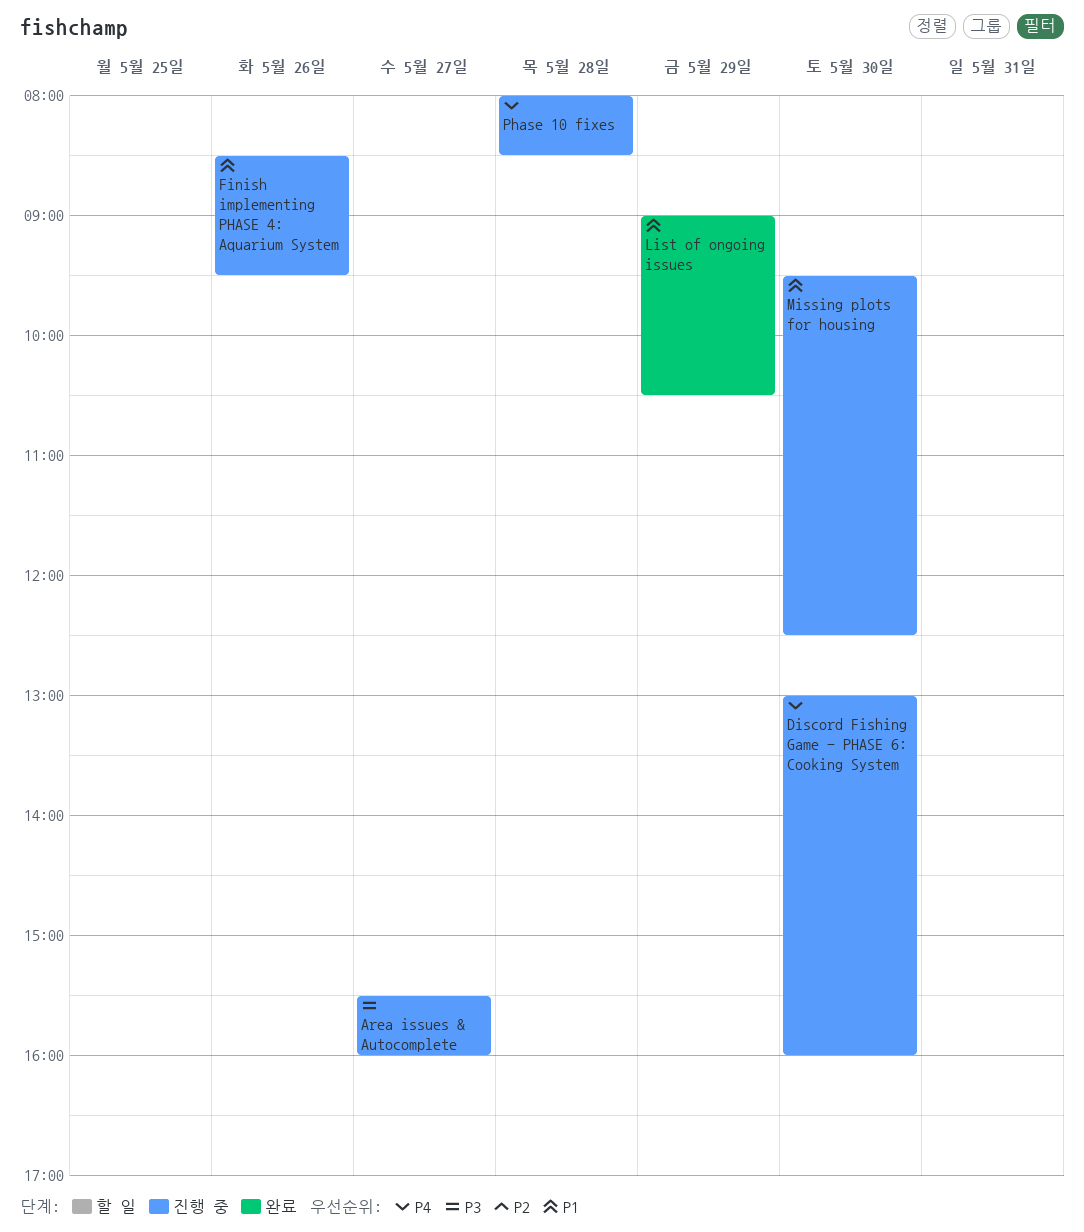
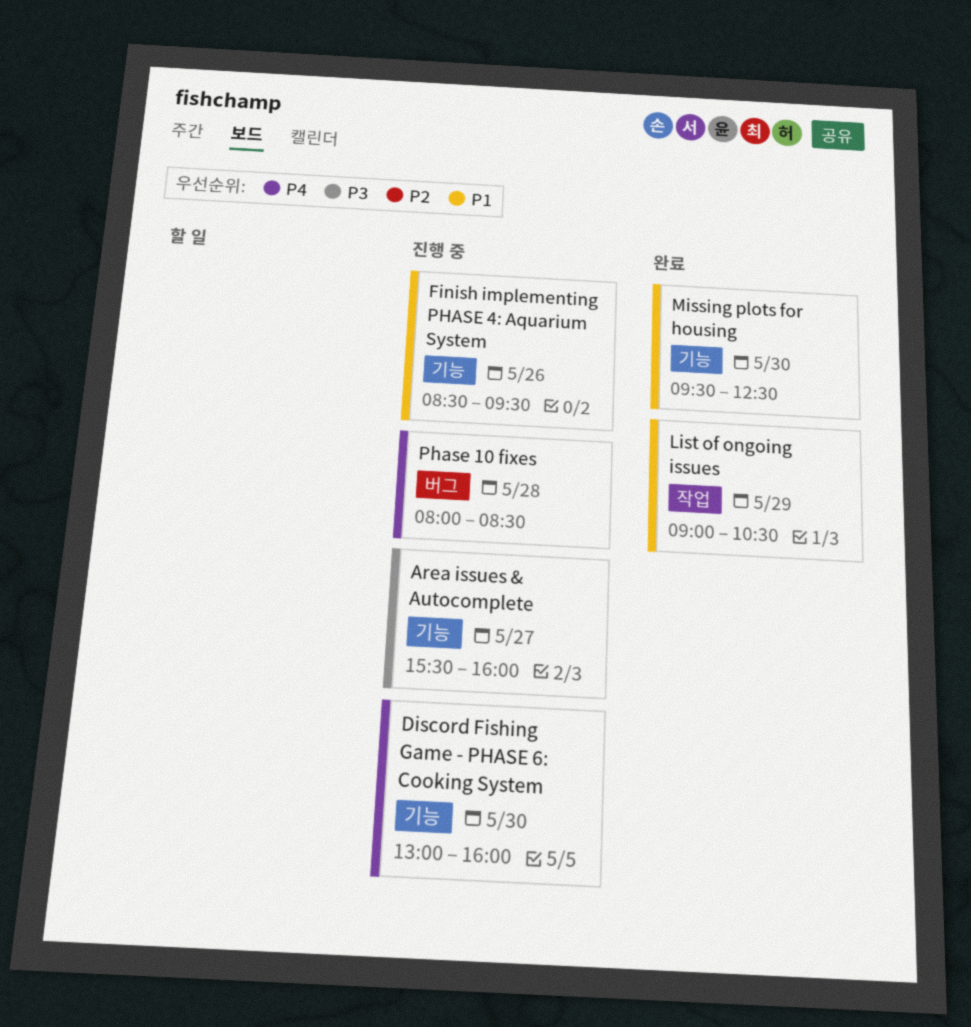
Missing plots for housing, status: 진행 중 -> 완료

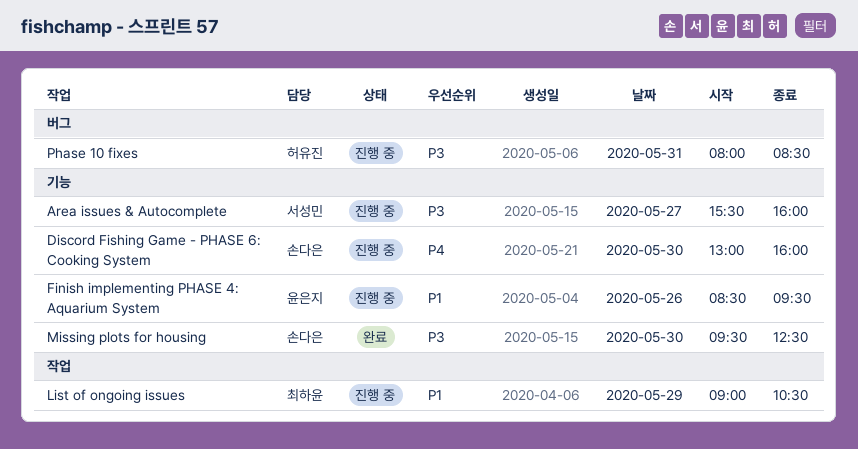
List of ongoing issues, status: 완료 -> 진행 중
Missing plots for housing, priority: P1 -> P3
Phase 10 fixes, priority: P4 -> P3
Phase 10 fixes, day: May 28 -> May 31

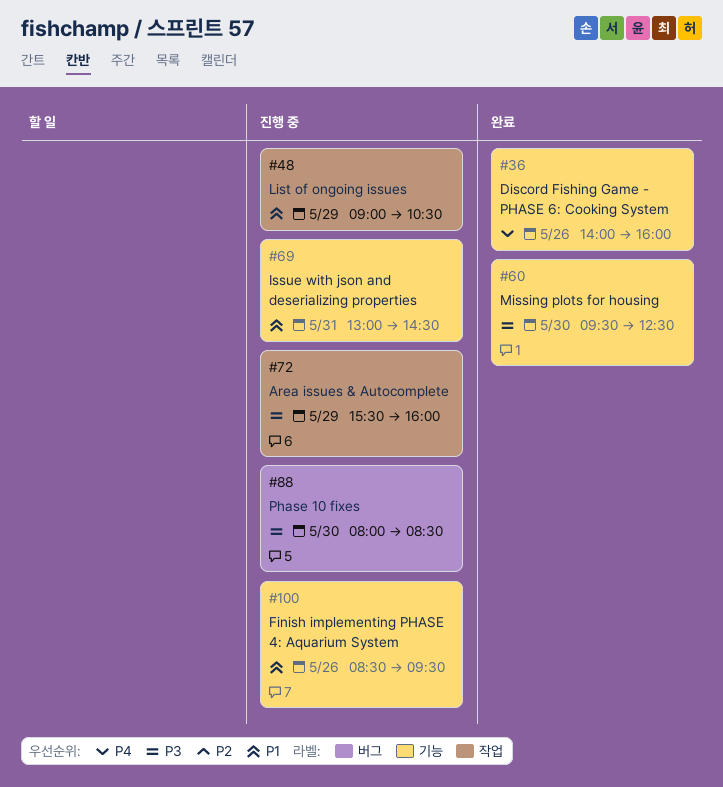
Area issues & Autocomplete, label: 기능 -> 작업
Area issues & Autocomplete, day: May 27 -> May 29
Discord Fishing Game - PHASE 6: Cooking System, status: 진행 중 -> 완료
Discord Fishing Game - PHASE 6: Cooking System, day: May 30 -> May 26
Discord Fishing Game - PHASE 6: Cooking System, begins: 13:00 -> 14:00
Issue with json and deserializing properties: none -> present
Phase 10 fixes, day: May 31 -> May 30

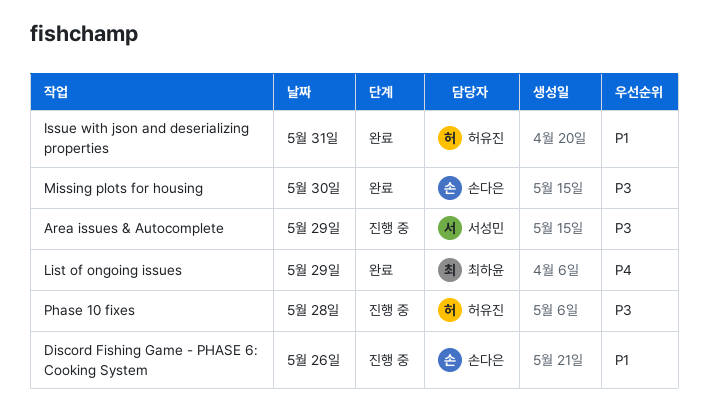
Discord Fishing Game - PHASE 6: Cooking System, status: 완료 -> 진행 중
Discord Fishing Game - PHASE 6: Cooking System, priority: P4 -> P1
Finish implementing PHASE 4: Aquarium System: present -> none
Issue with json and deserializing properties, status: 진행 중 -> 완료
List of ongoing issues, status: 진행 중 -> 완료
List of ongoing issues, priority: P1 -> P4
Phase 10 fixes, day: May 30 -> May 28

